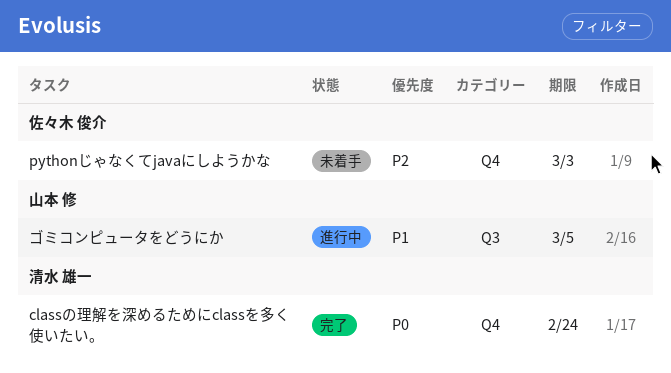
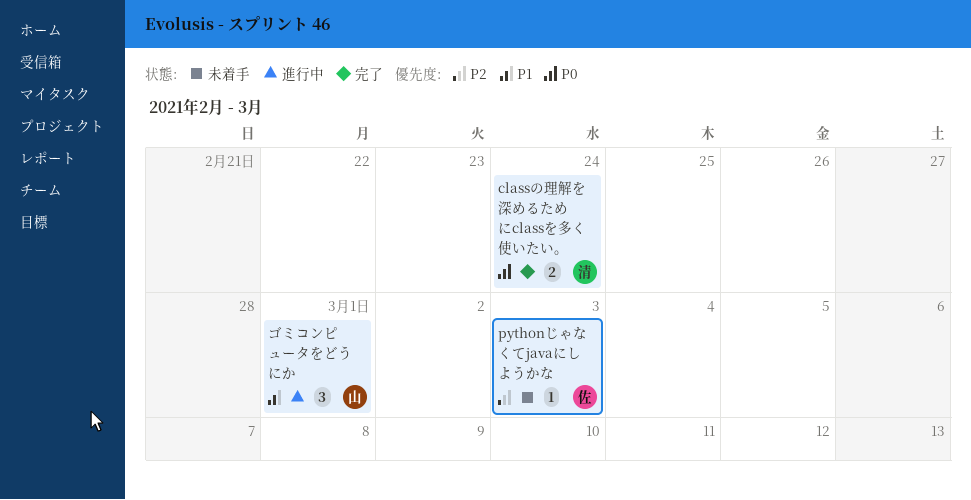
ゴミコンピュータをどうにか, due: Mar 5 -> Mar 1

